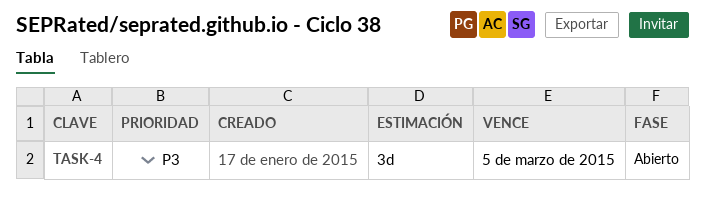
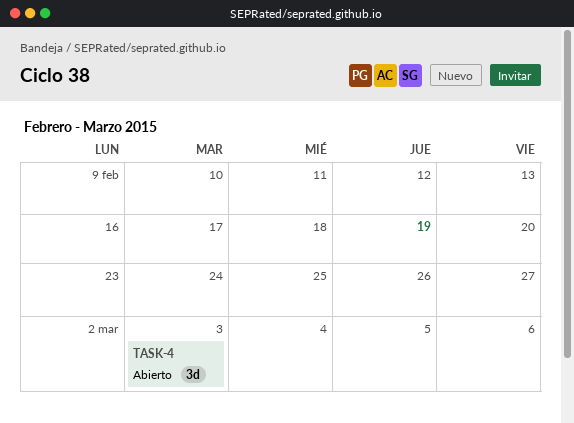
TASK-4, due: Mar 5 -> Mar 3

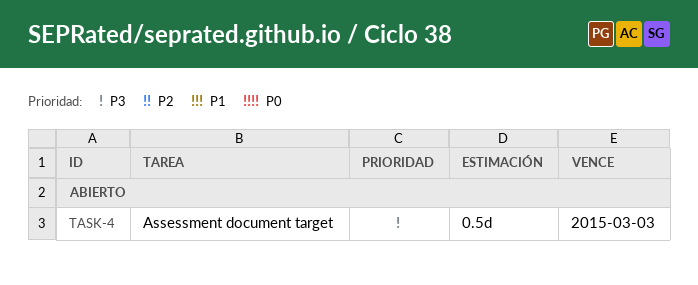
TASK-4, estimate: 3d -> 0.5d

